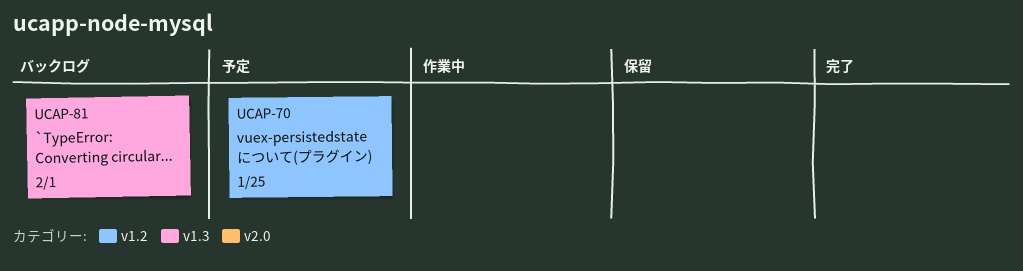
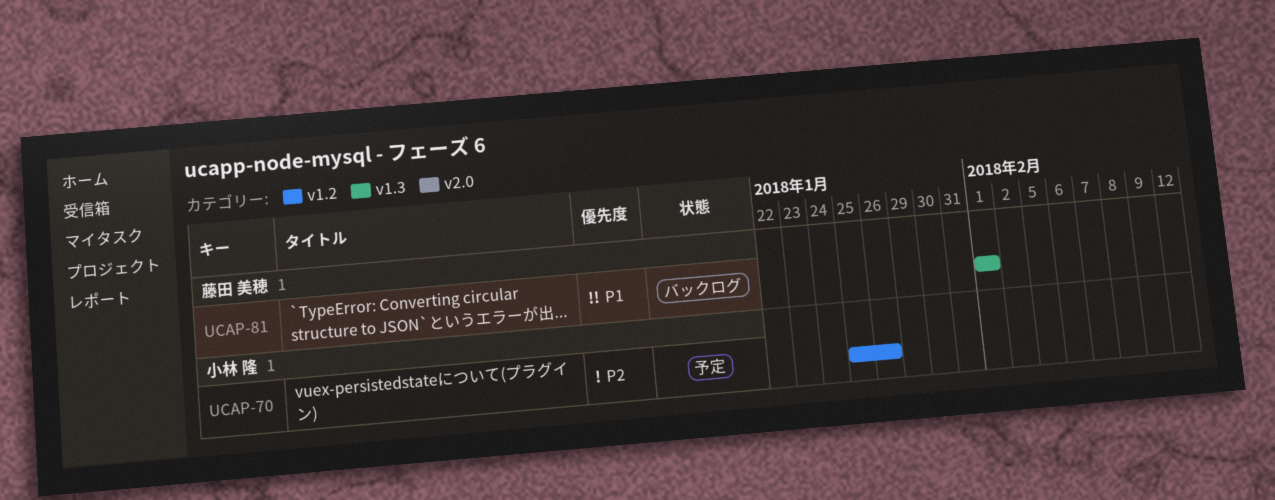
UCAP-70, due: Jan 25 -> Jan 26

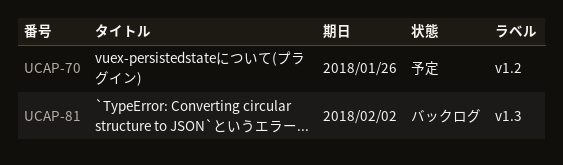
UCAP-81, due: Feb 1 -> Feb 2

